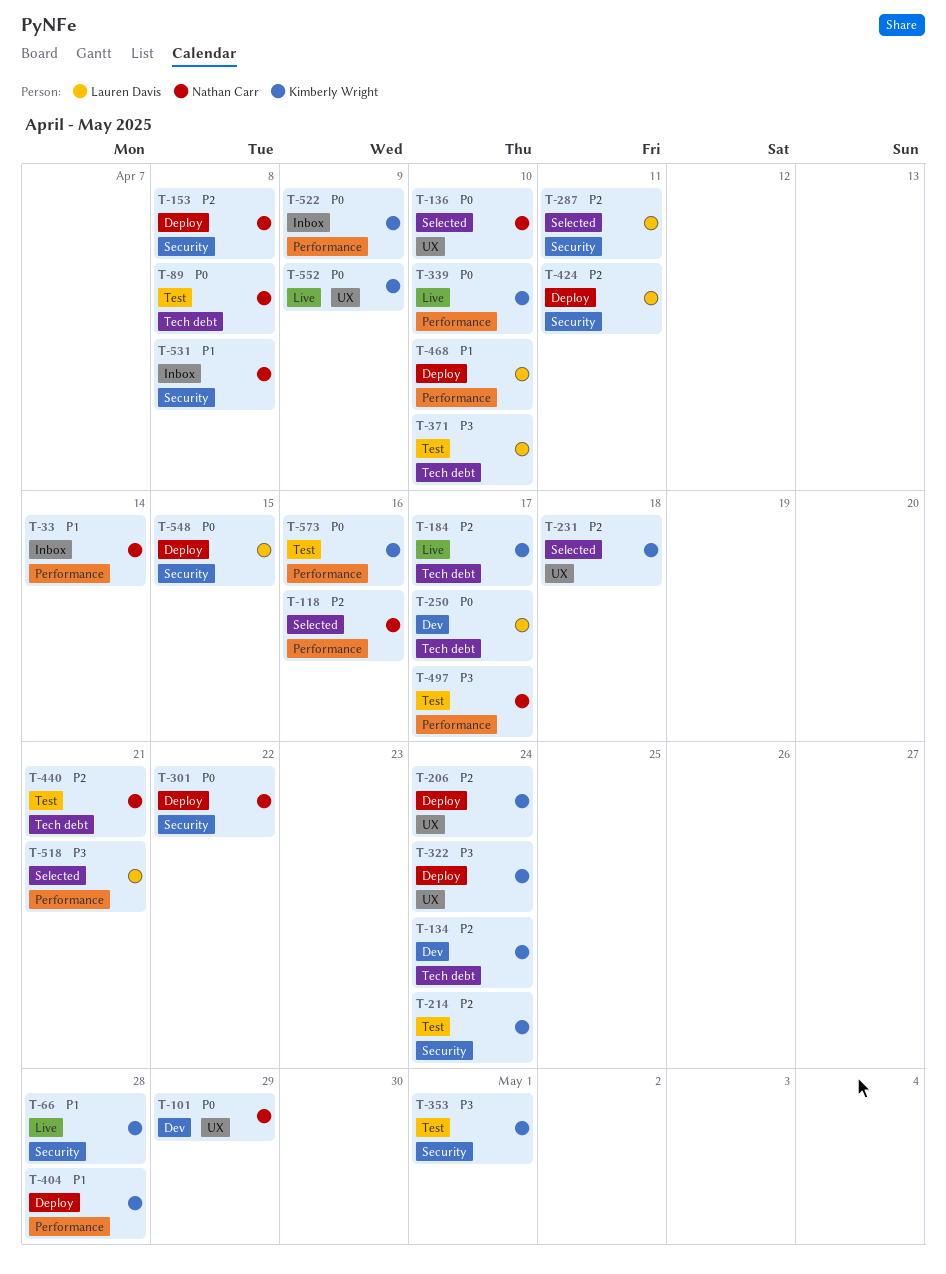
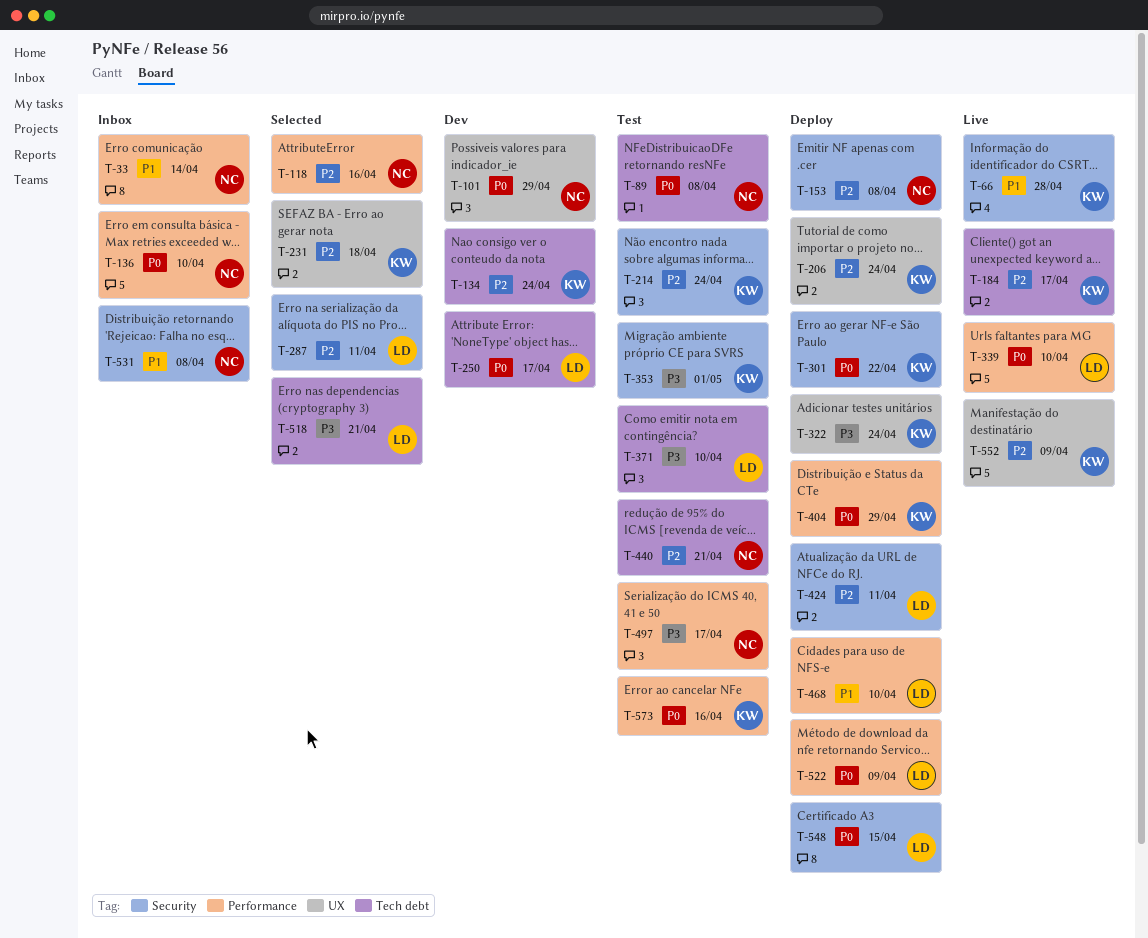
T-136, status: Selected -> Inbox
T-136, label: UX -> Performance
T-301, owner: Nathan Carr -> Kimberly Wright
T-339, owner: Kimberly Wright -> Lauren Davis
T-404, priority: P1 -> P0
T-404, due: Apr 28 -> Apr 29
T-518, label: Performance -> Tech debt
T-522, status: Inbox -> Deploy
T-522, owner: Kimberly Wright -> Lauren Davis
T-552, priority: P0 -> P2

